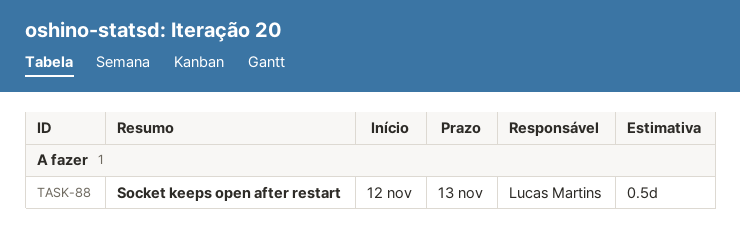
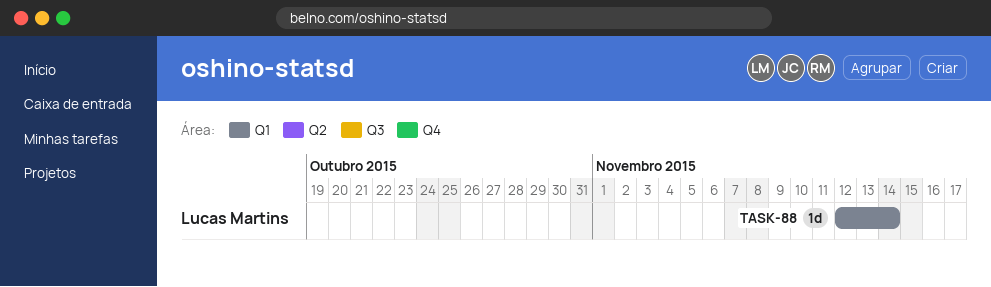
TASK-88, estimate: 0.5d -> 1d
TASK-88, due: Nov 13 -> Nov 14

